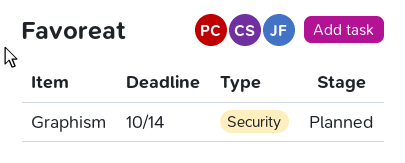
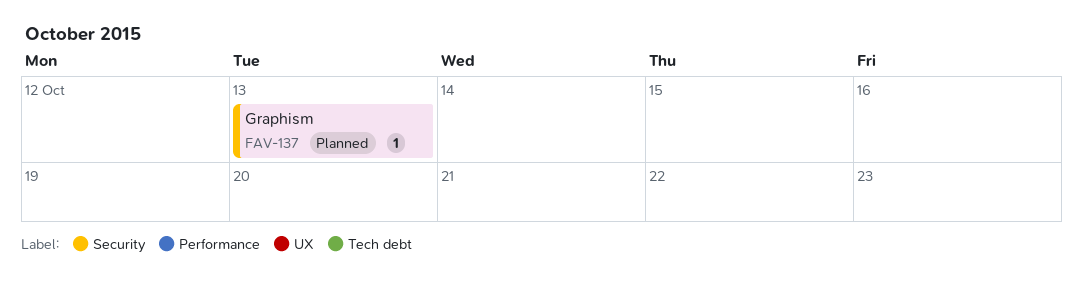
Graphism, due: Oct 14 -> Oct 13

